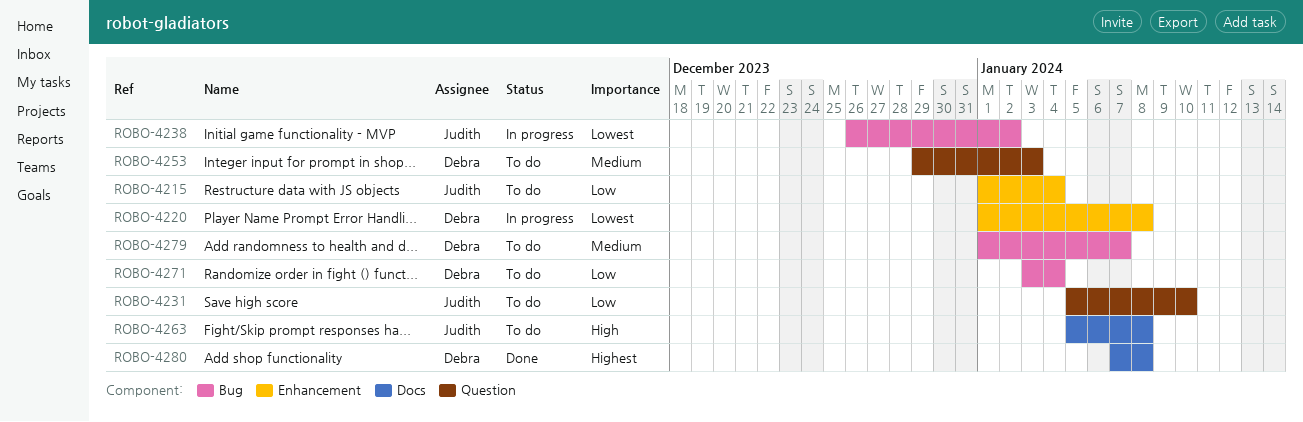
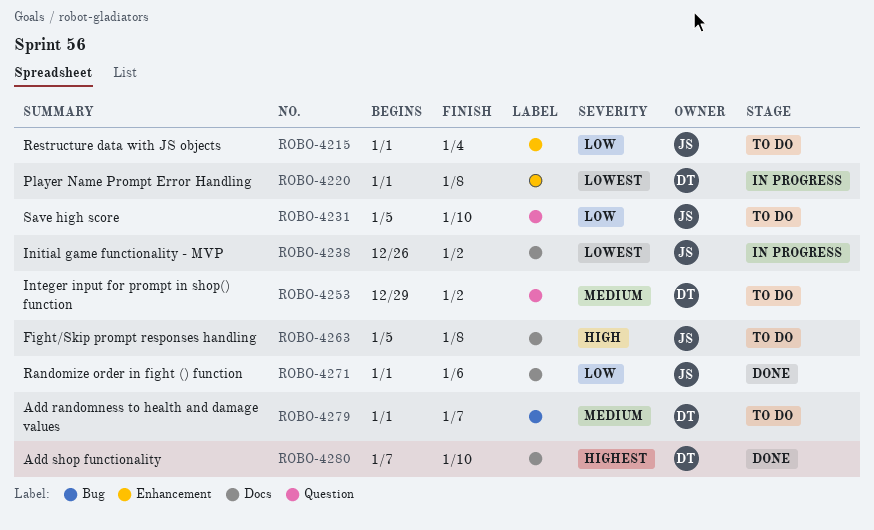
ROBO-4238, label: Bug -> Docs
ROBO-4253, due: Jan 3 -> Jan 2
ROBO-4271, status: To do -> Done
ROBO-4271, owner: Debra -> Judith
ROBO-4271, label: Bug -> Docs
ROBO-4271, start: Jan 3 -> Jan 1
ROBO-4271, due: Jan 4 -> Jan 6
ROBO-4280, due: Jan 8 -> Jan 10

